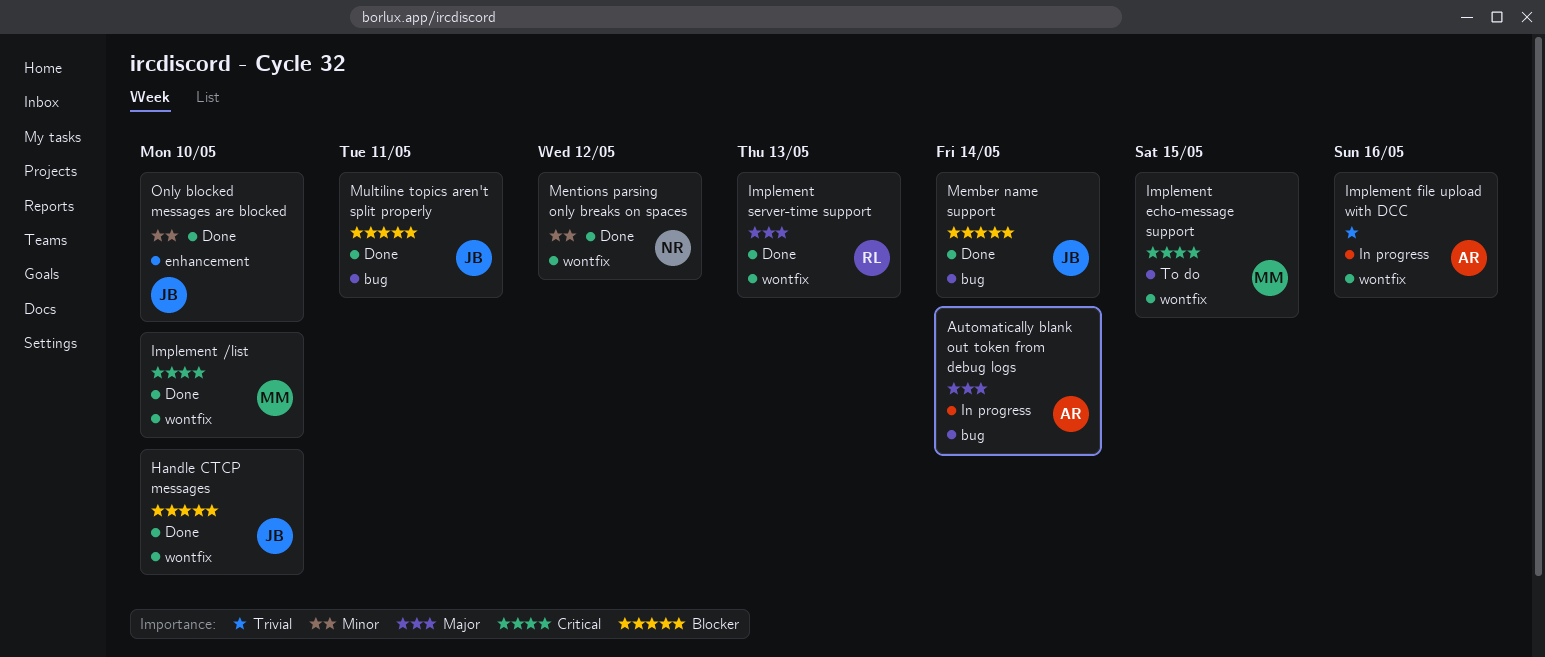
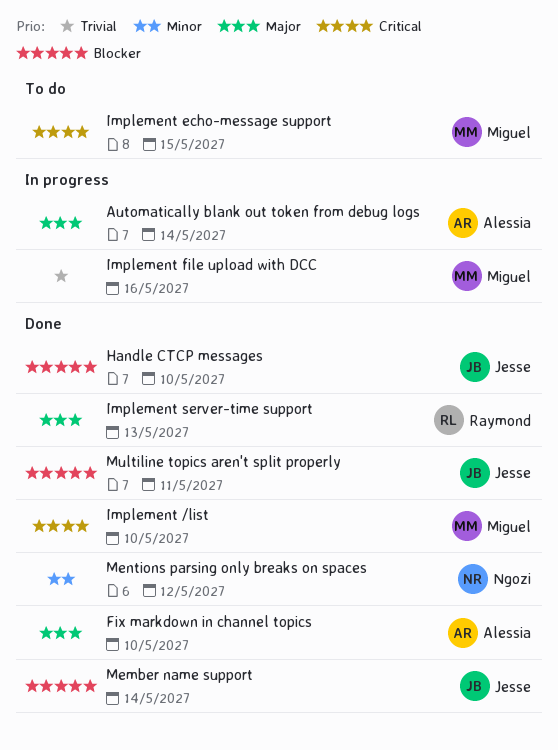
Fix markdown in channel topics: none -> present
Implement file upload with DCC, owner: Alessia -> Miguel
Only blocked messages are blocked: present -> none

